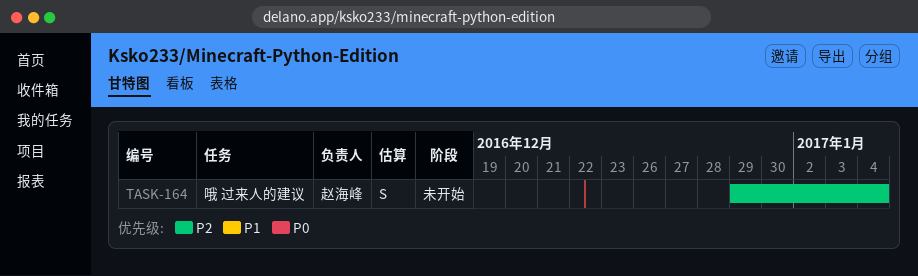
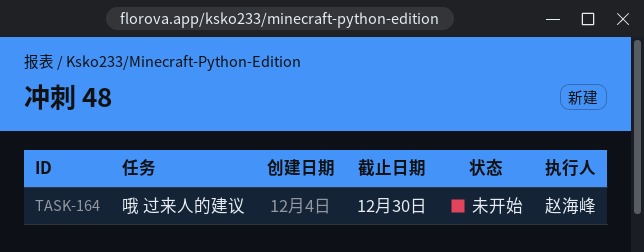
TASK-164, due: Jan 4 -> Dec 30

